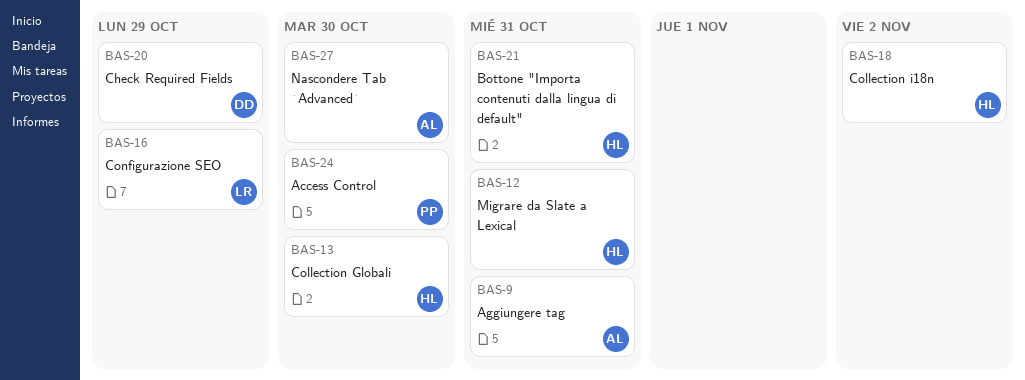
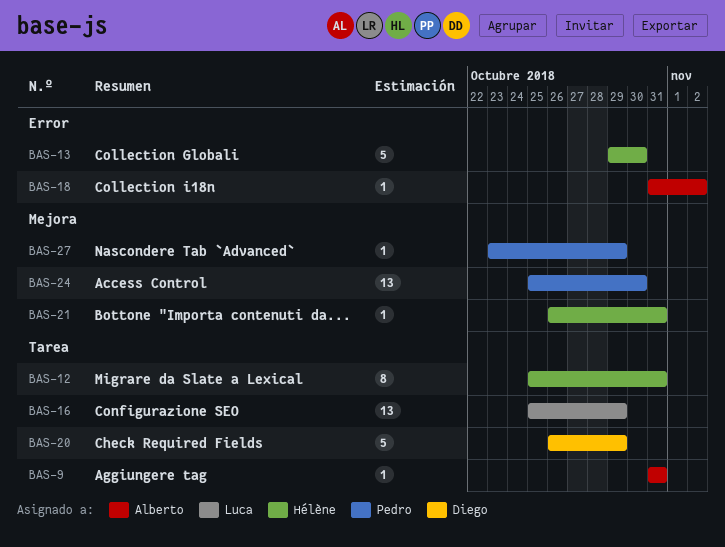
BAS-18, owner: Hélène -> Alberto
BAS-27, owner: Alberto -> Pedro
BAS-27, due: Oct 30 -> Oct 29

